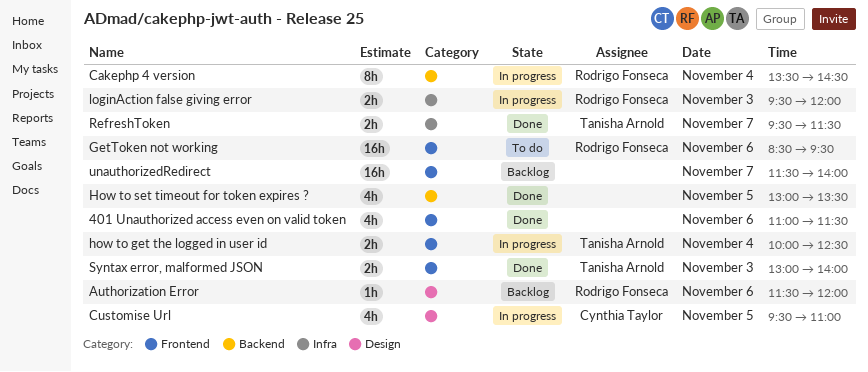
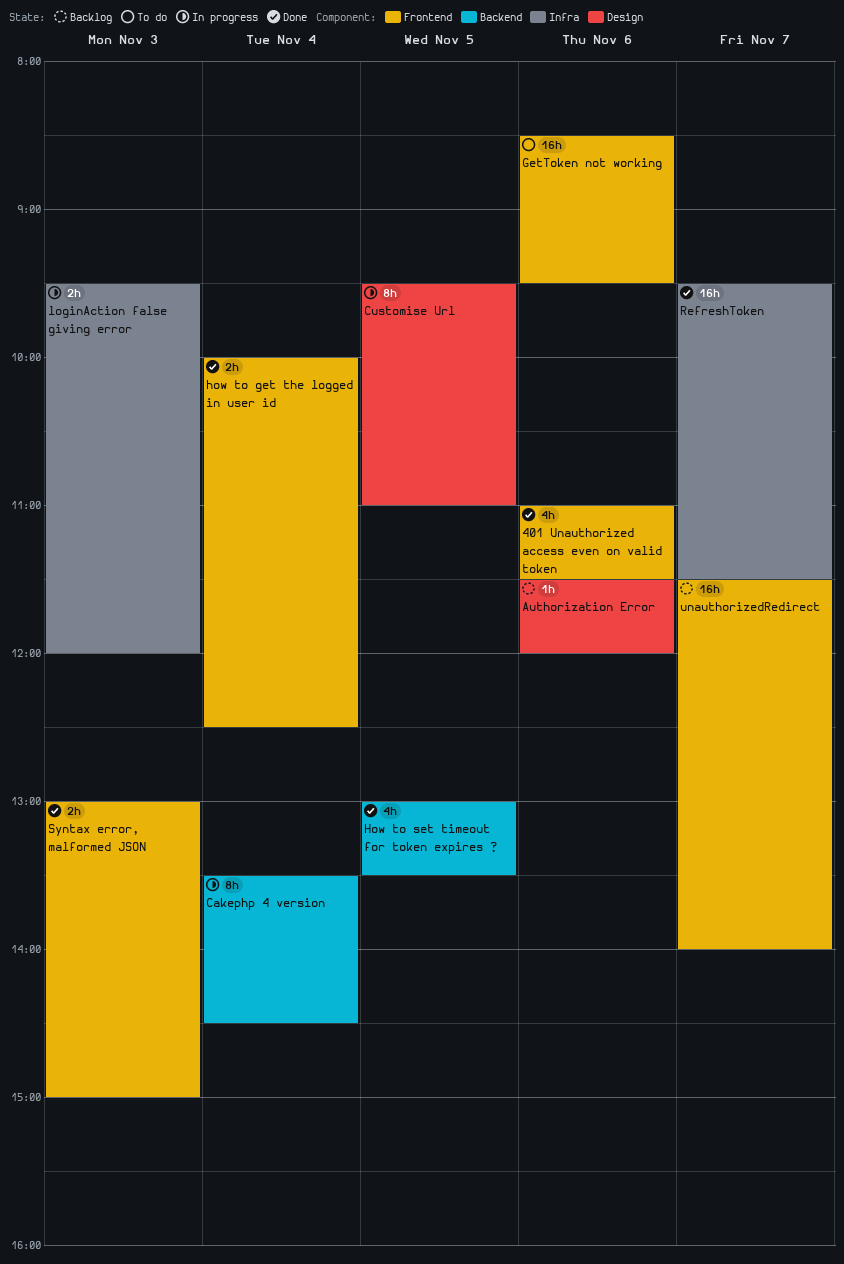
Customise Url, estimate: 4h -> 8h
how to get the logged in user id, status: In progress -> Done
RefreshToken, estimate: 2h -> 16h
Syntax error, malformed JSON, ends: 14:00 -> 15:00

